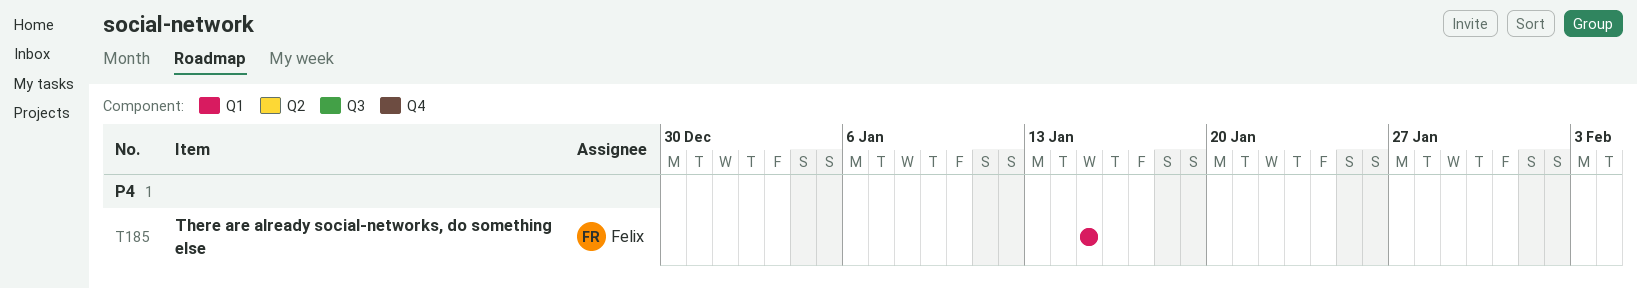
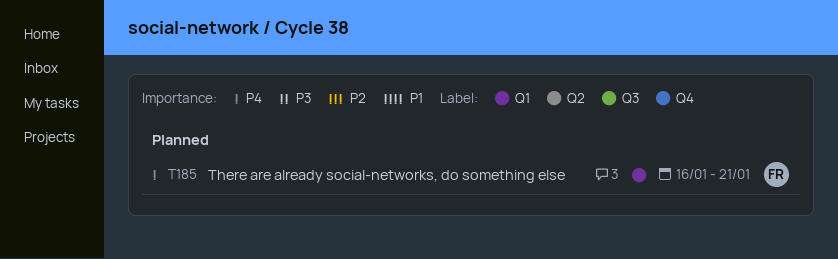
T185, start: Jan 15 -> Jan 16
T185, due: Jan 15 -> Jan 21

